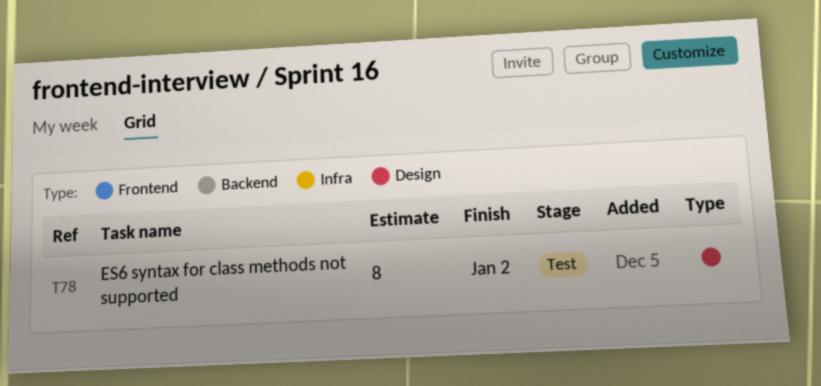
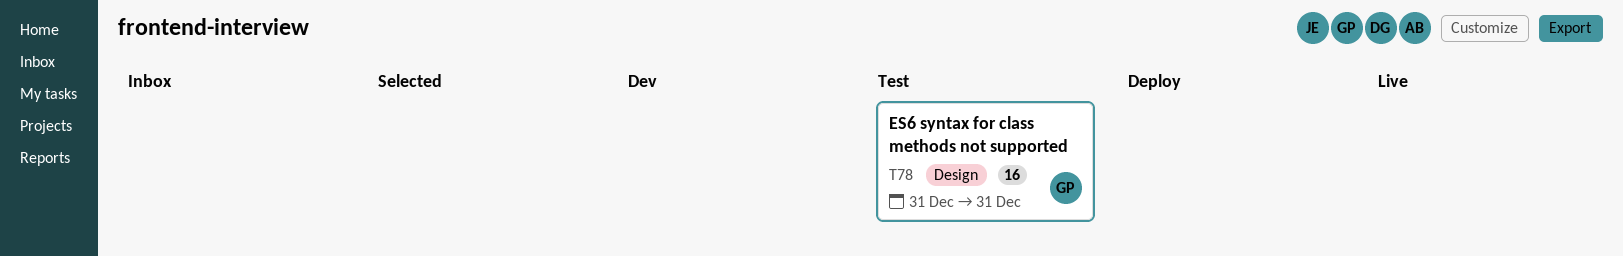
T78, estimate: 8 -> 16
T78, due: Jan 2 -> Dec 31

